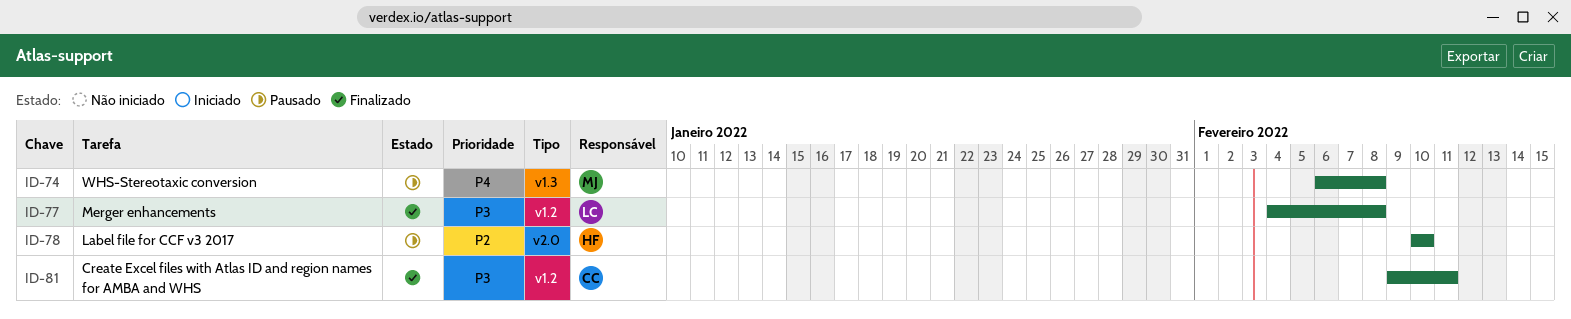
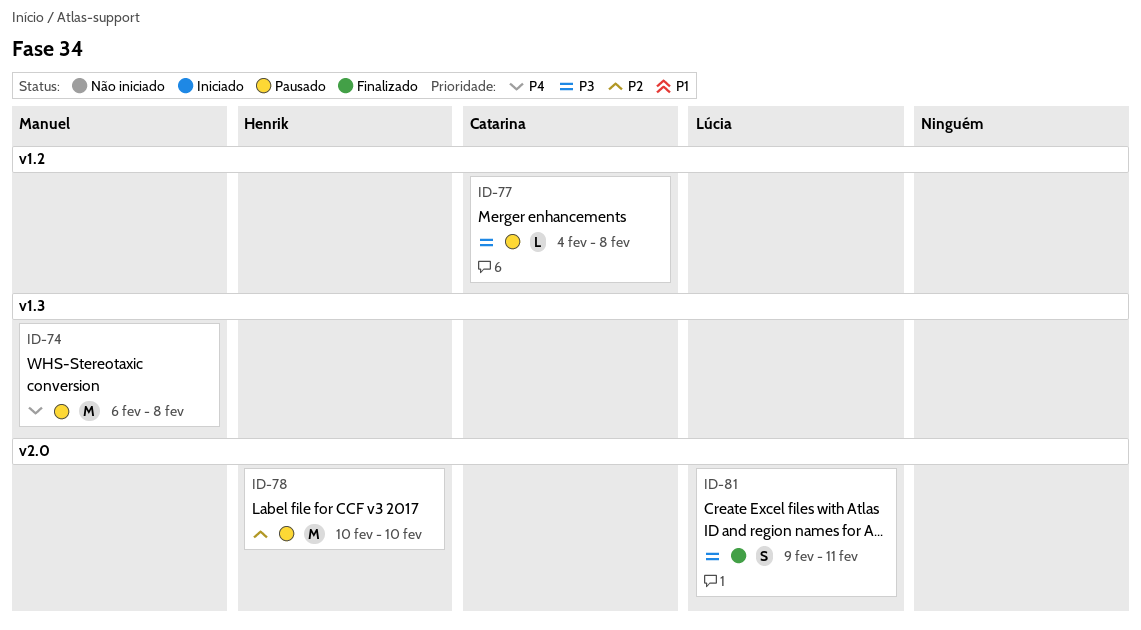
ID-77, status: Finalizado -> Pausado
ID-77, owner: Lúcia -> Catarina
ID-81, owner: Catarina -> Lúcia
ID-81, label: v1.2 -> v2.0

